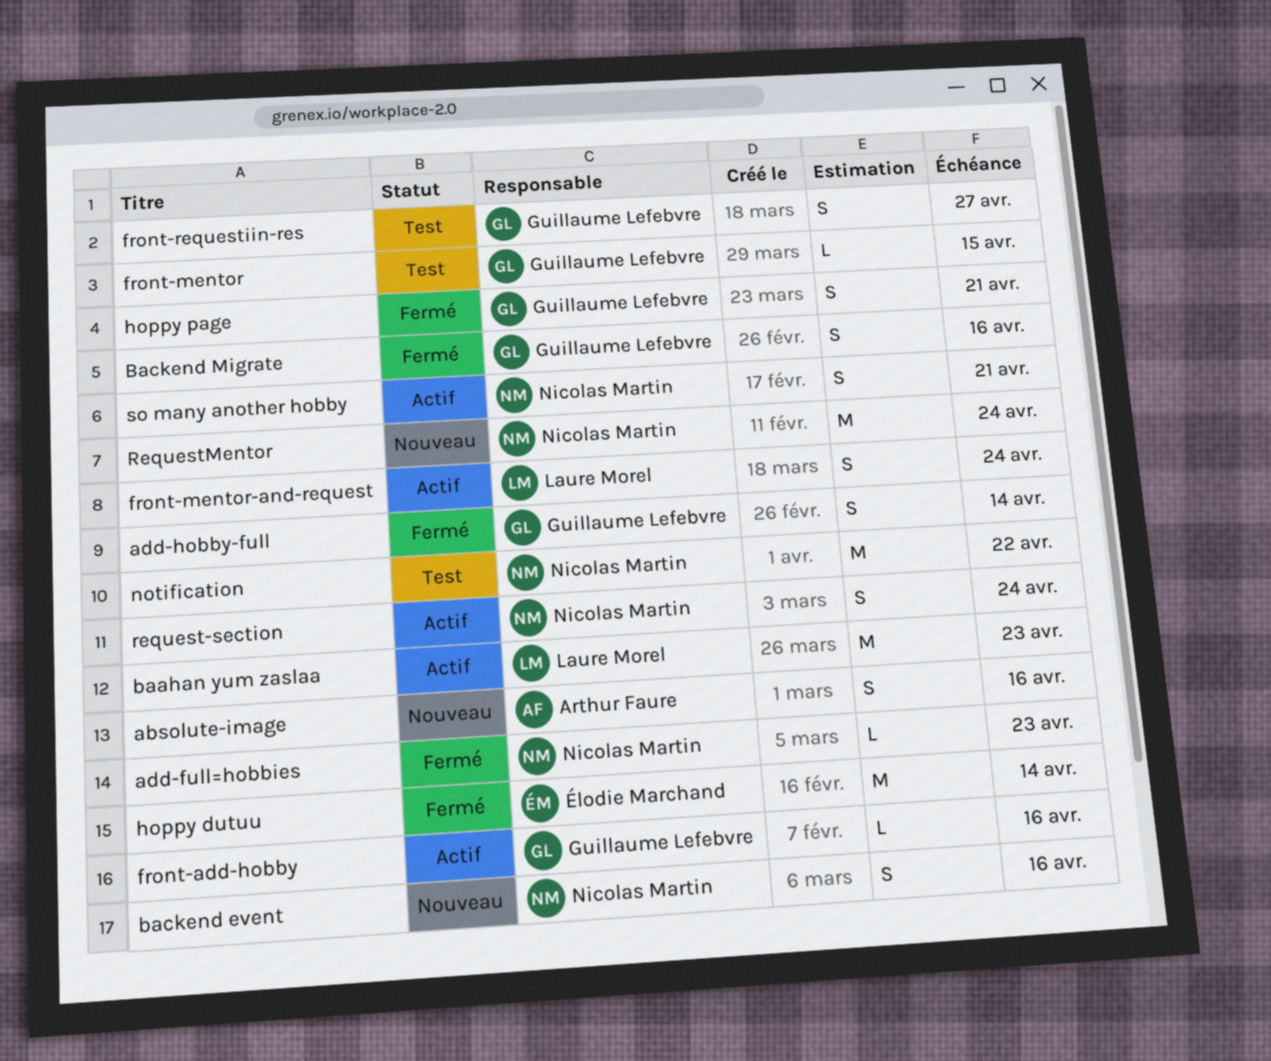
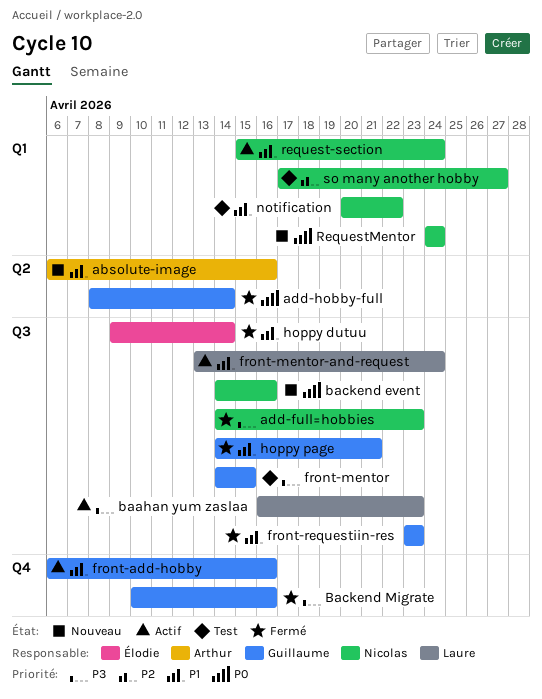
front-requestiin-res, status: Test -> Fermé
front-requestiin-res, due: Apr 27 -> Apr 23
so many another hobby, status: Actif -> Test
so many another hobby, due: Apr 21 -> Apr 27

